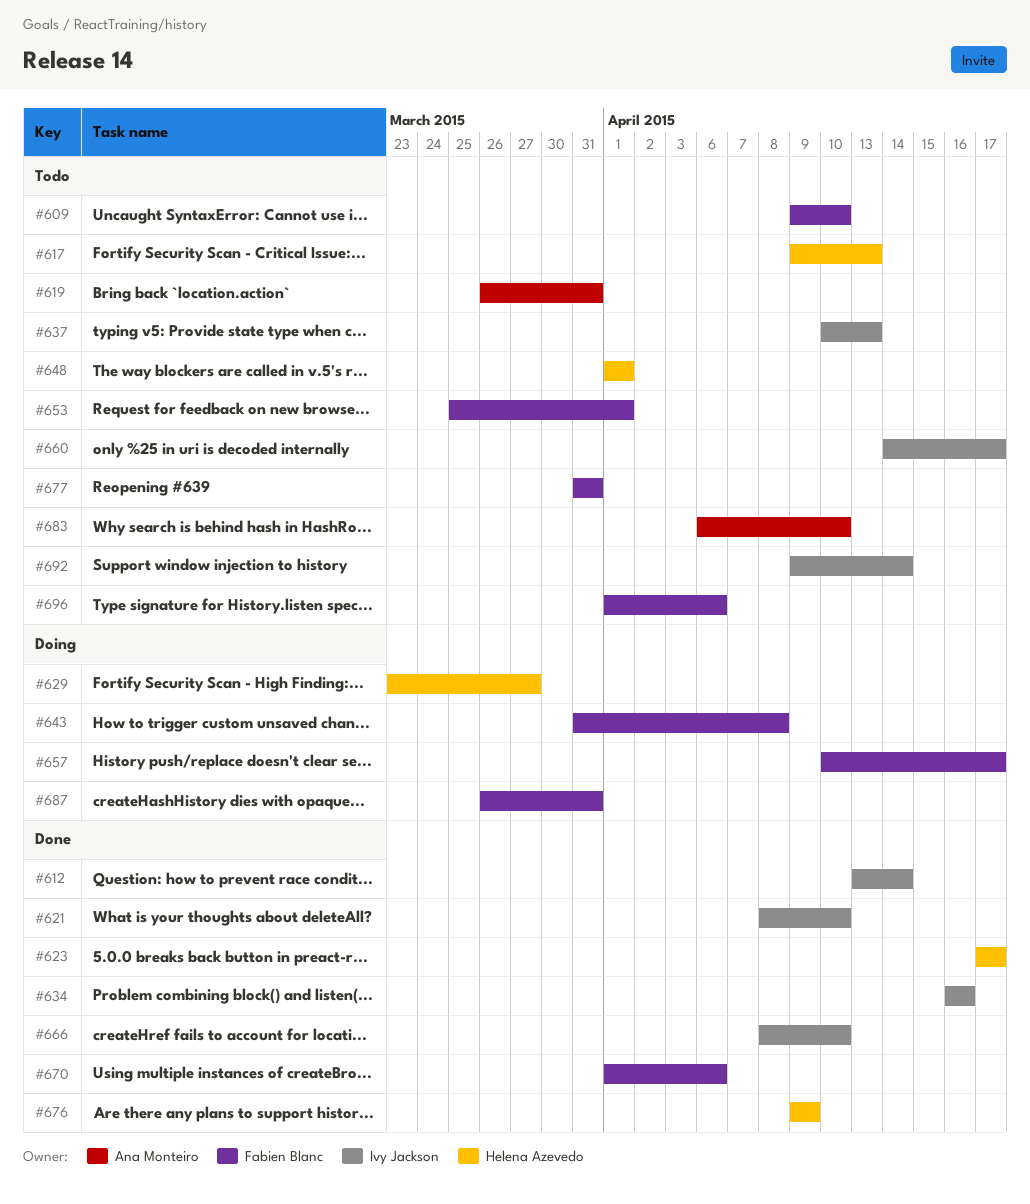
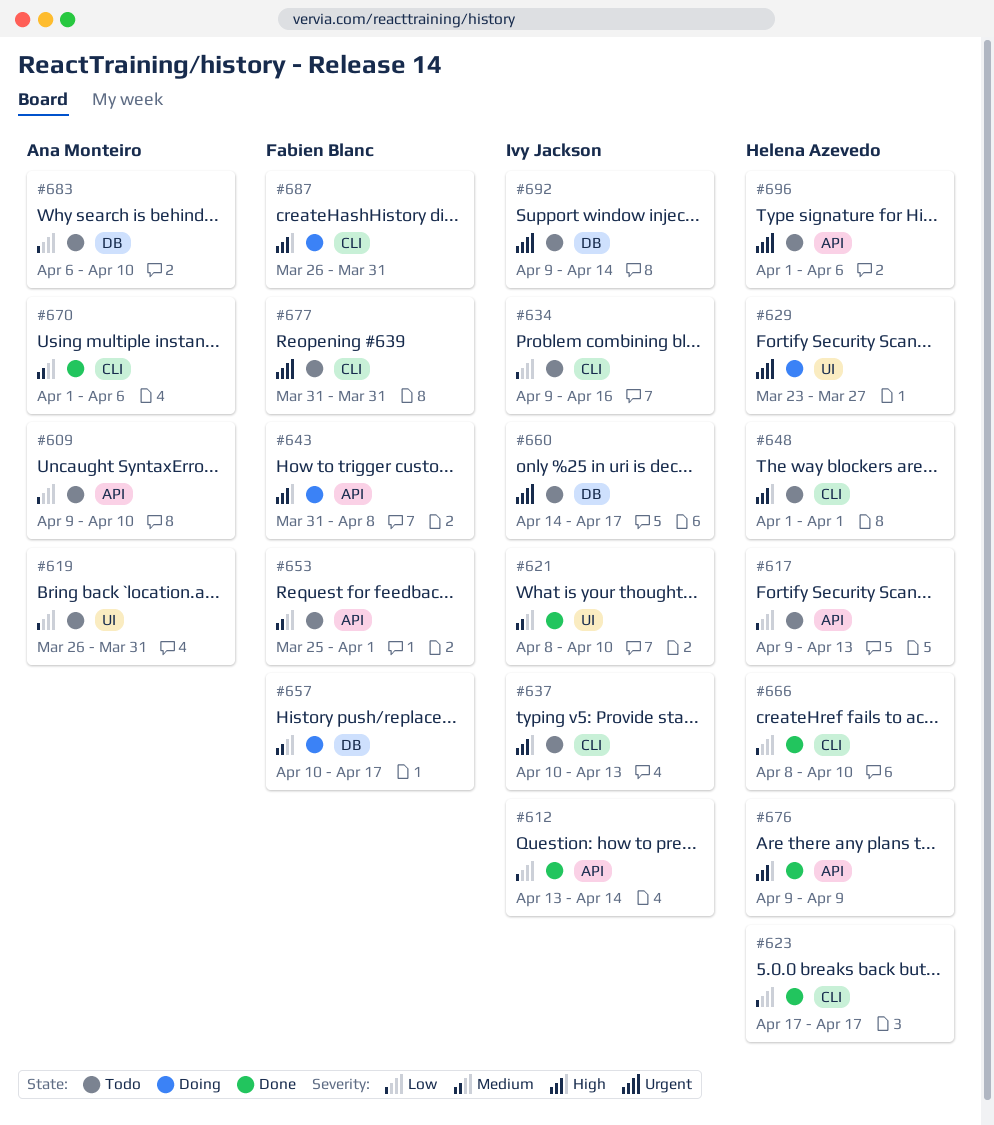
#609, owner: Fabien Blanc -> Ana Monteiro
#634, status: Done -> Todo
#634, start: Apr 16 -> Apr 9
#666, owner: Ivy Jackson -> Helena Azevedo
#670, owner: Fabien Blanc -> Ana Monteiro
#696, owner: Fabien Blanc -> Helena Azevedo

